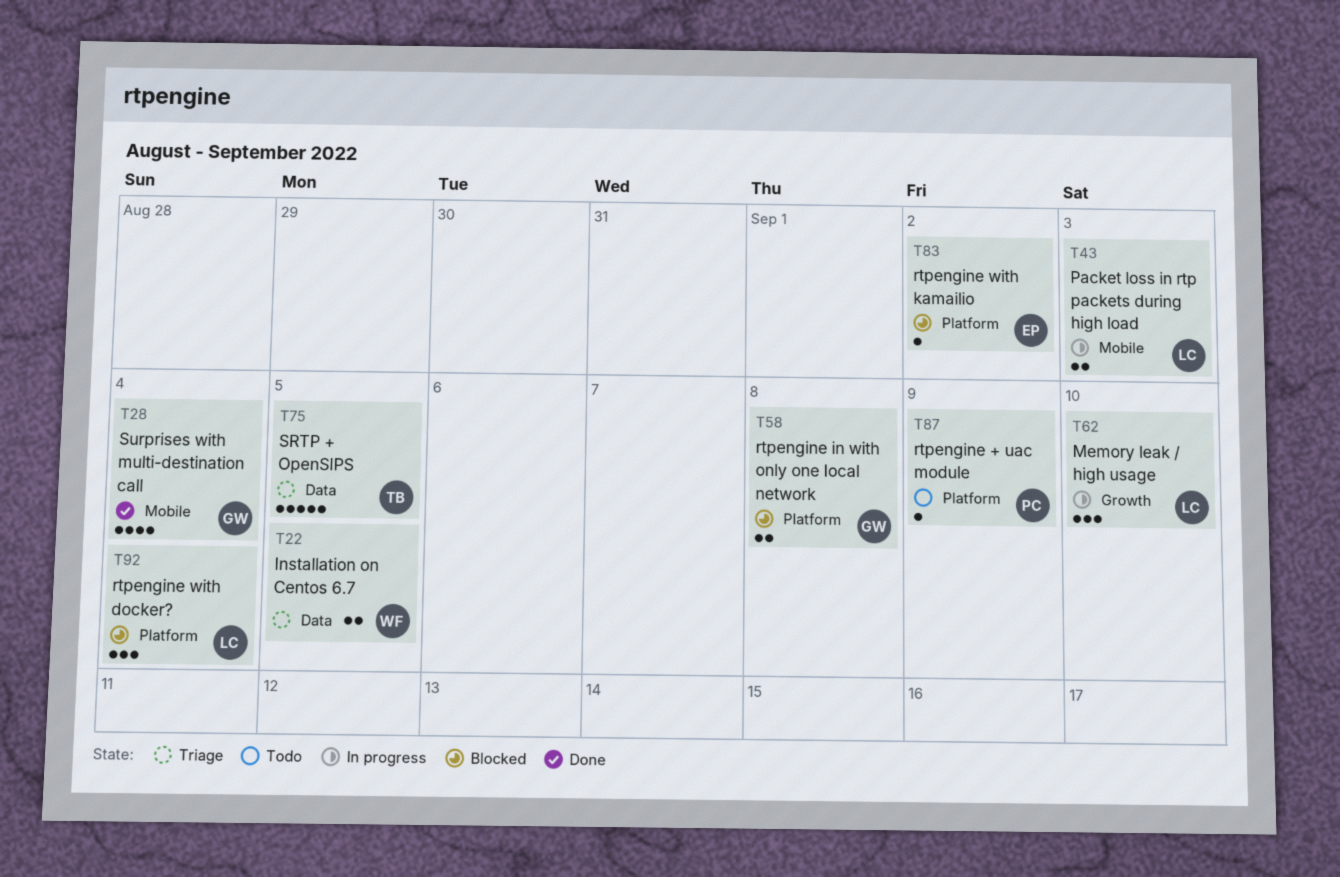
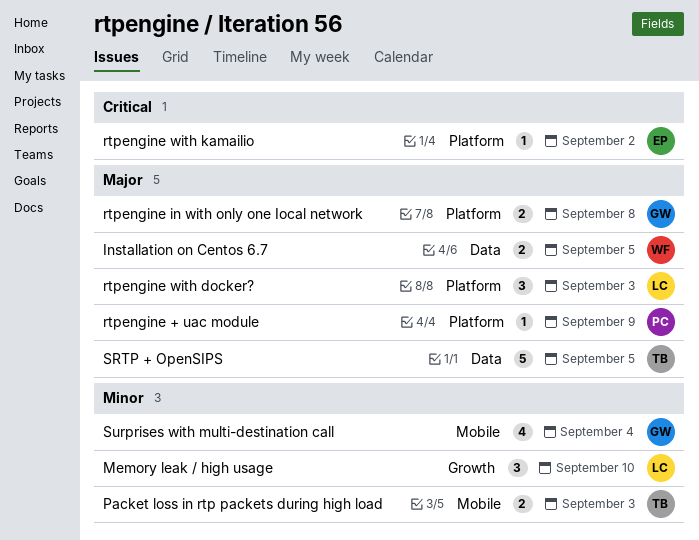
Packet loss in rtp packets during high load, owner: LC -> TB
rtpengine with docker?, due: Sep 4 -> Sep 3

